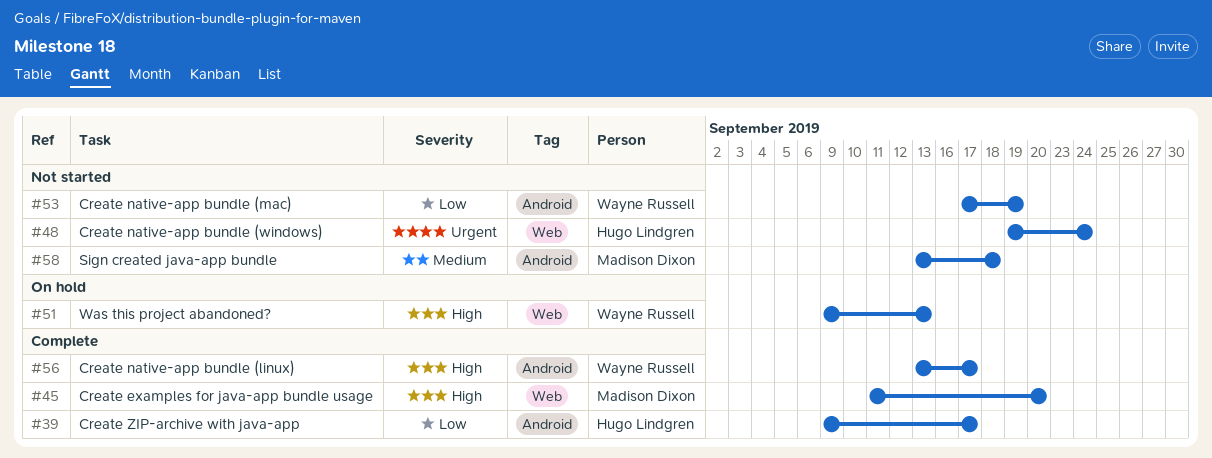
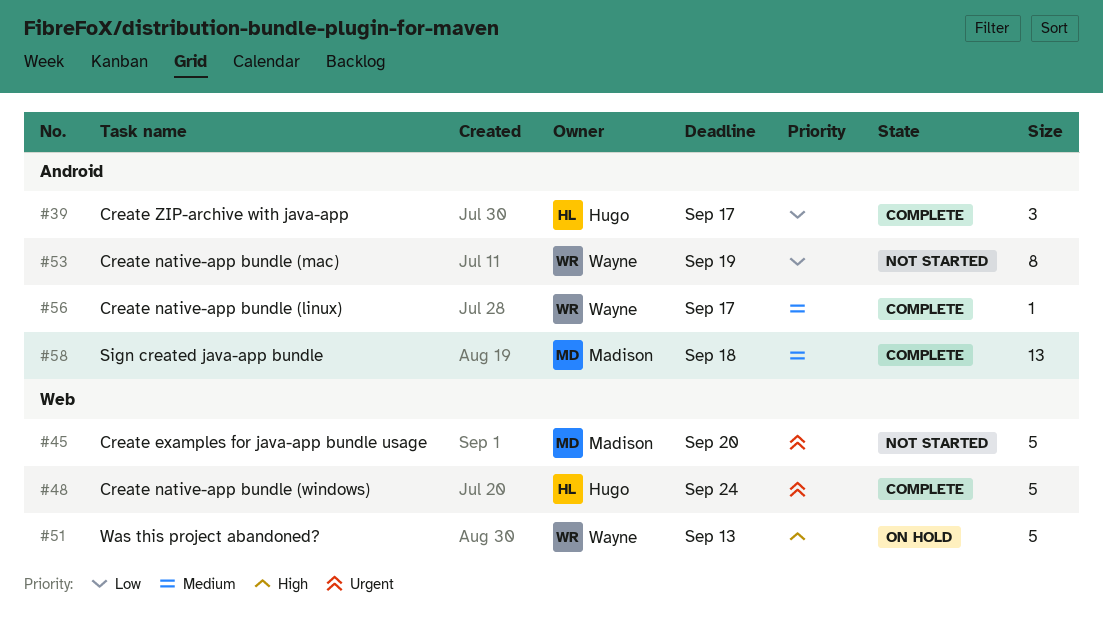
#45, status: Complete -> Not started
#45, priority: High -> Urgent
#48, status: Not started -> Complete
#56, priority: High -> Medium
#58, status: Not started -> Complete

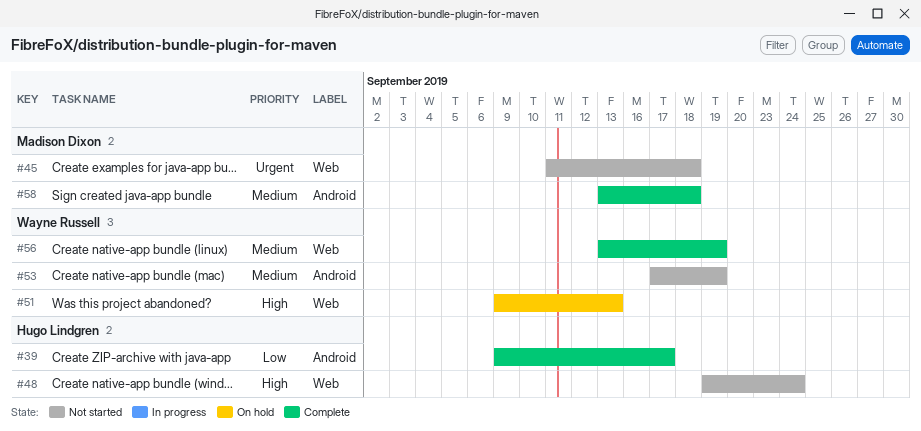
#45, due: Sep 20 -> Sep 18
#48, status: Complete -> Not started
#48, priority: Urgent -> High
#53, priority: Low -> Medium
#56, label: Android -> Web
#56, due: Sep 17 -> Sep 19

